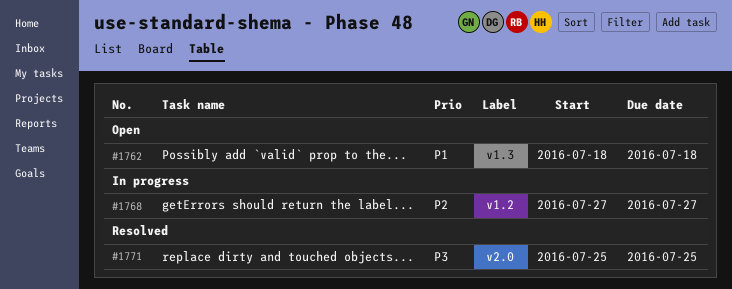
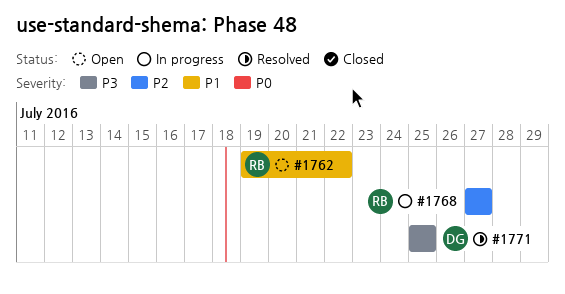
#1762, start: Jul 18 -> Jul 19
#1762, due: Jul 18 -> Jul 22

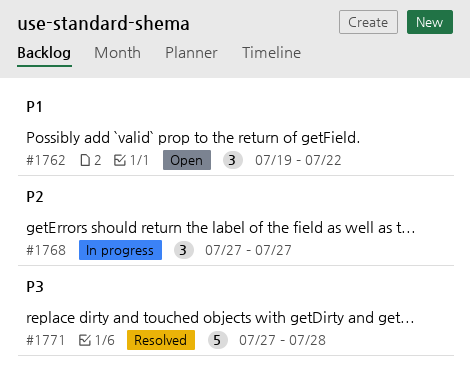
#1771, start: Jul 25 -> Jul 27
#1771, due: Jul 25 -> Jul 28

